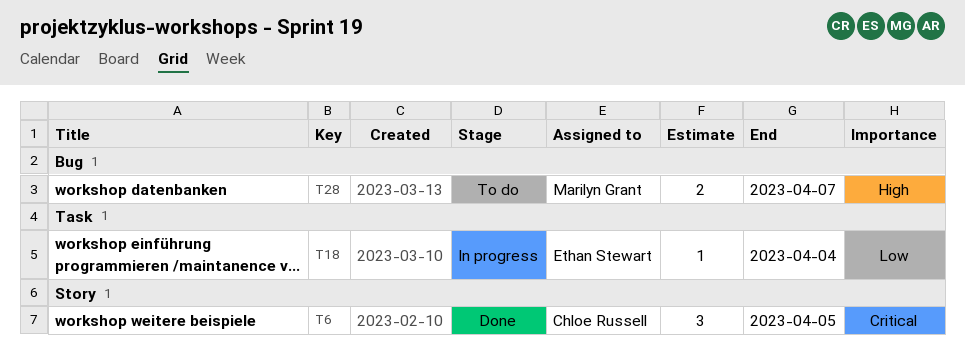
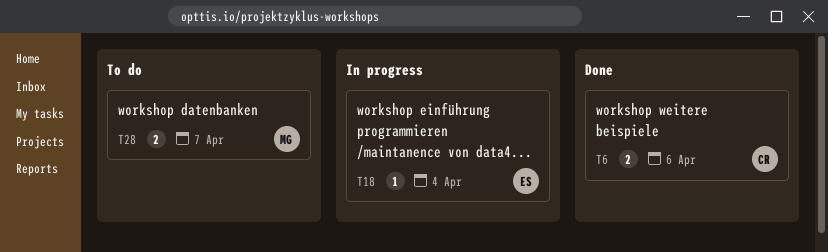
T6, estimate: 3 -> 2
T6, due: Apr 5 -> Apr 6

